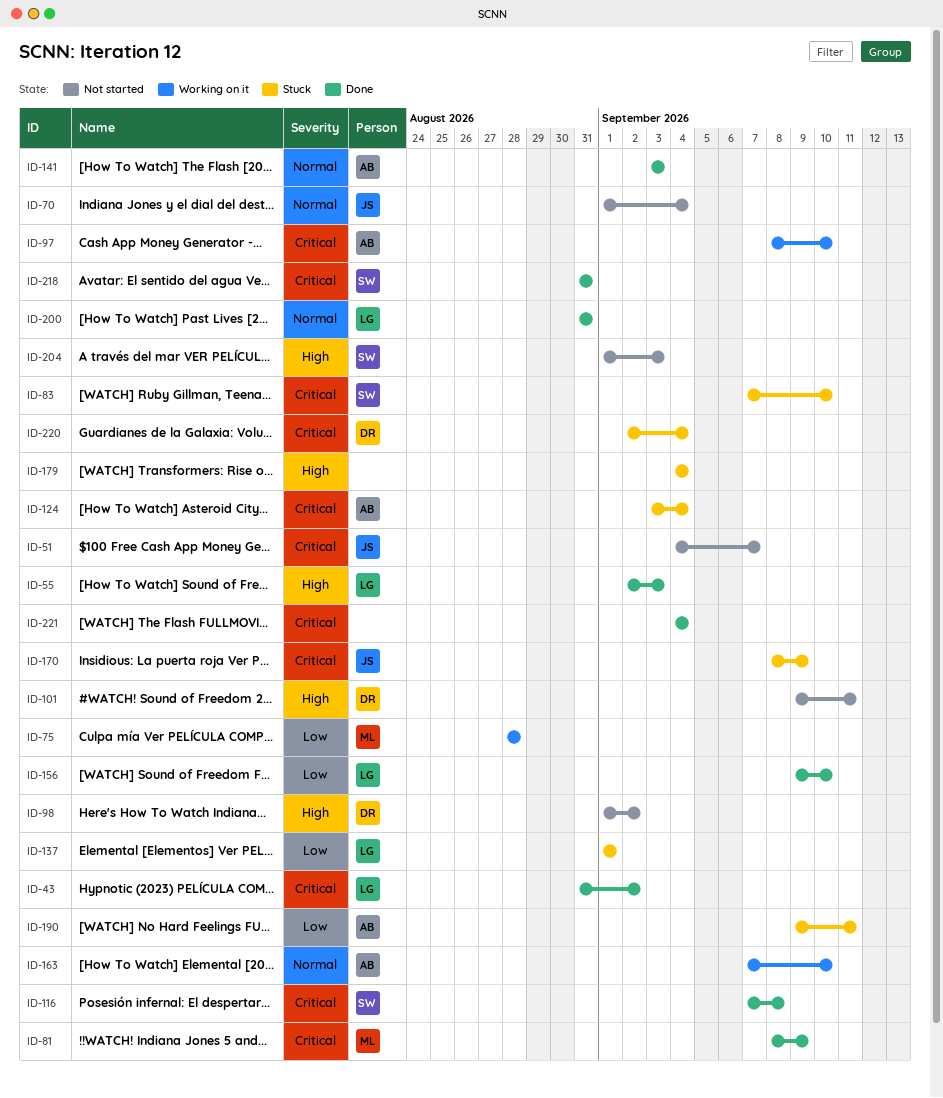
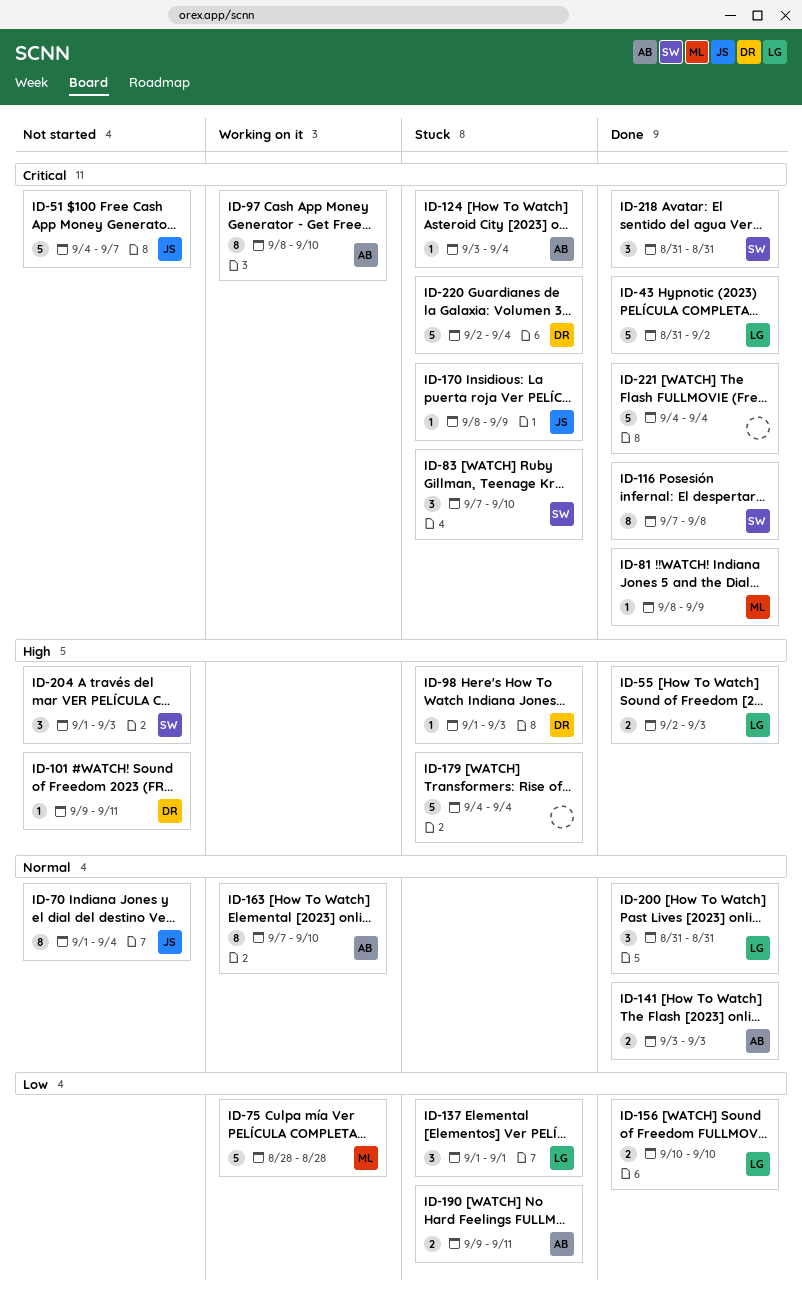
ID-98, status: Not started -> Stuck
ID-98, due: Sep 2 -> Sep 3
ID-156, start: Sep 9 -> Sep 10

